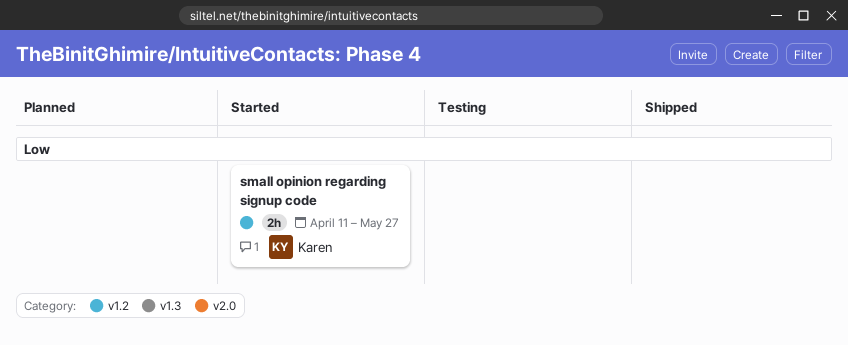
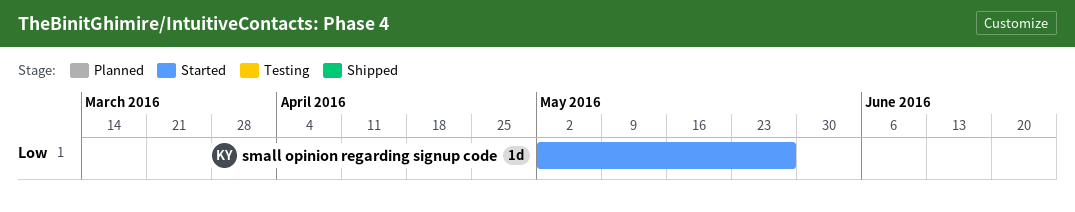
small opinion regarding signup code, estimate: 2h -> 1d
small opinion regarding signup code, start: Apr 11 -> May 2

